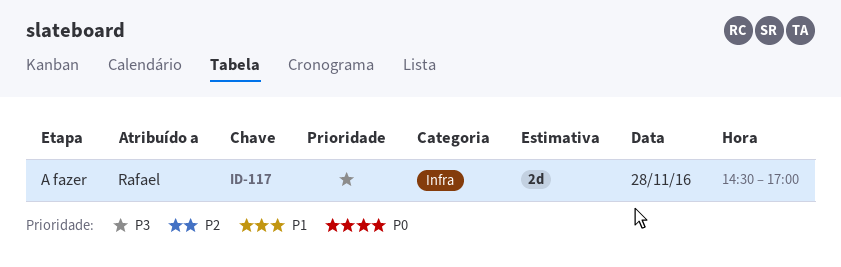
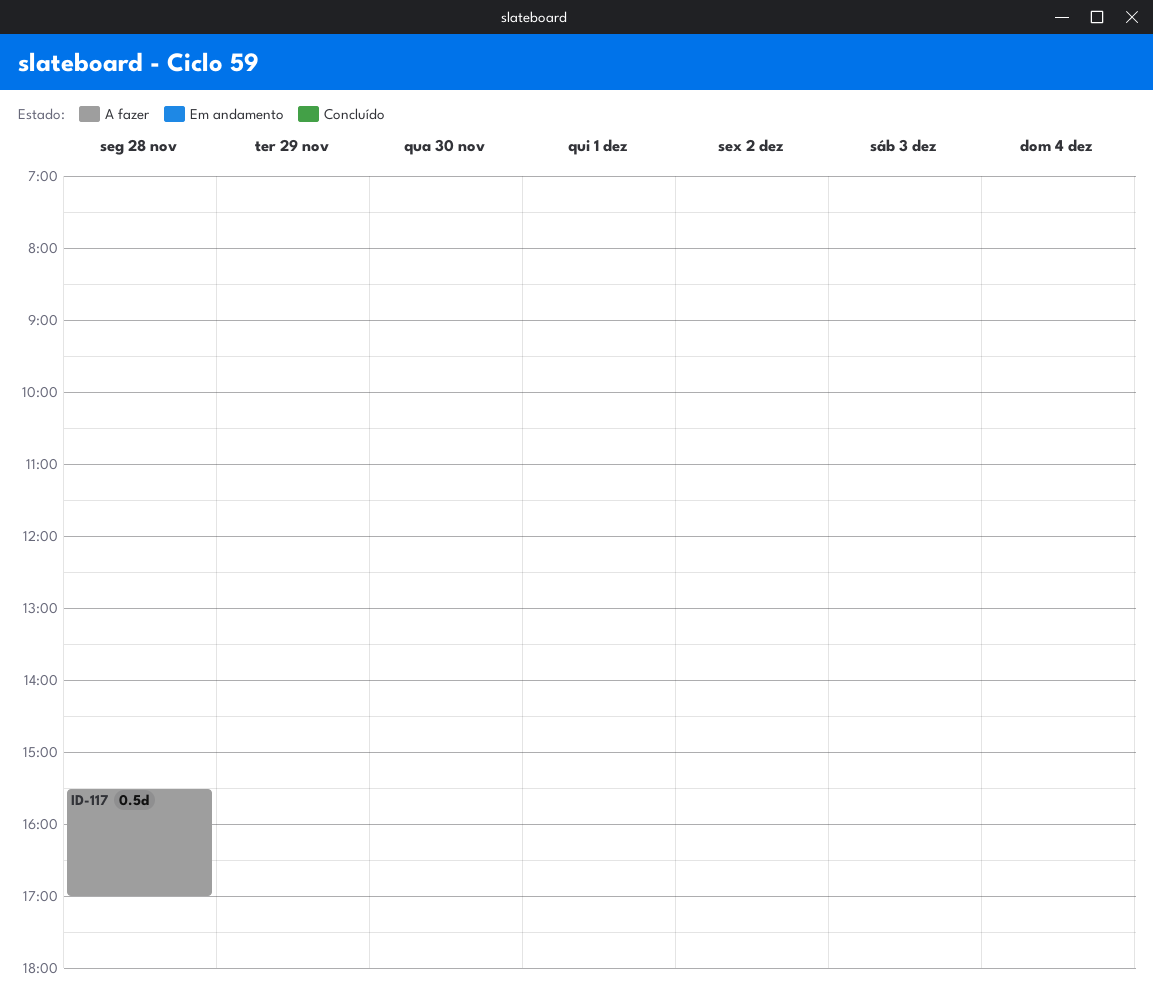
ID-117, estimate: 2d -> 0.5d
ID-117, begins: 14:30 -> 15:30

